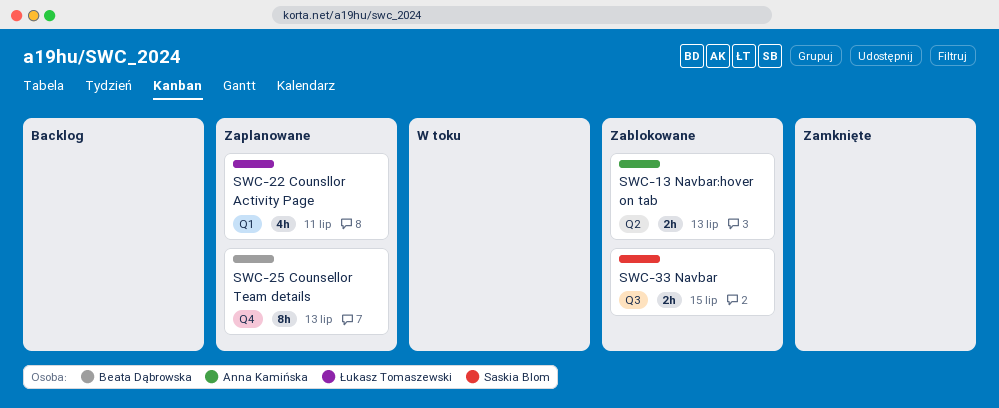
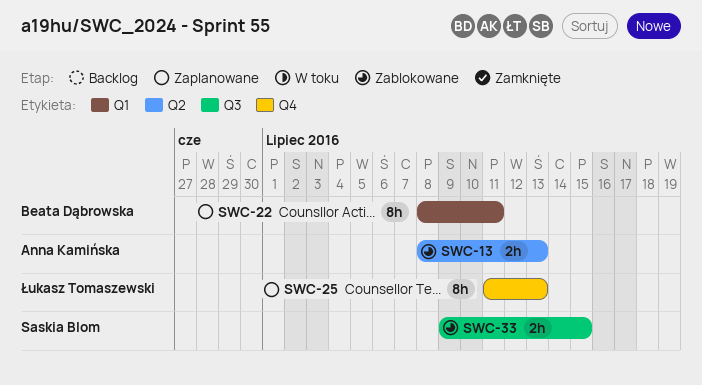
SWC-22, owner: Łukasz Tomaszewski -> Beata Dąbrowska
SWC-22, estimate: 4h -> 8h
SWC-25, owner: Beata Dąbrowska -> Łukasz Tomaszewski

